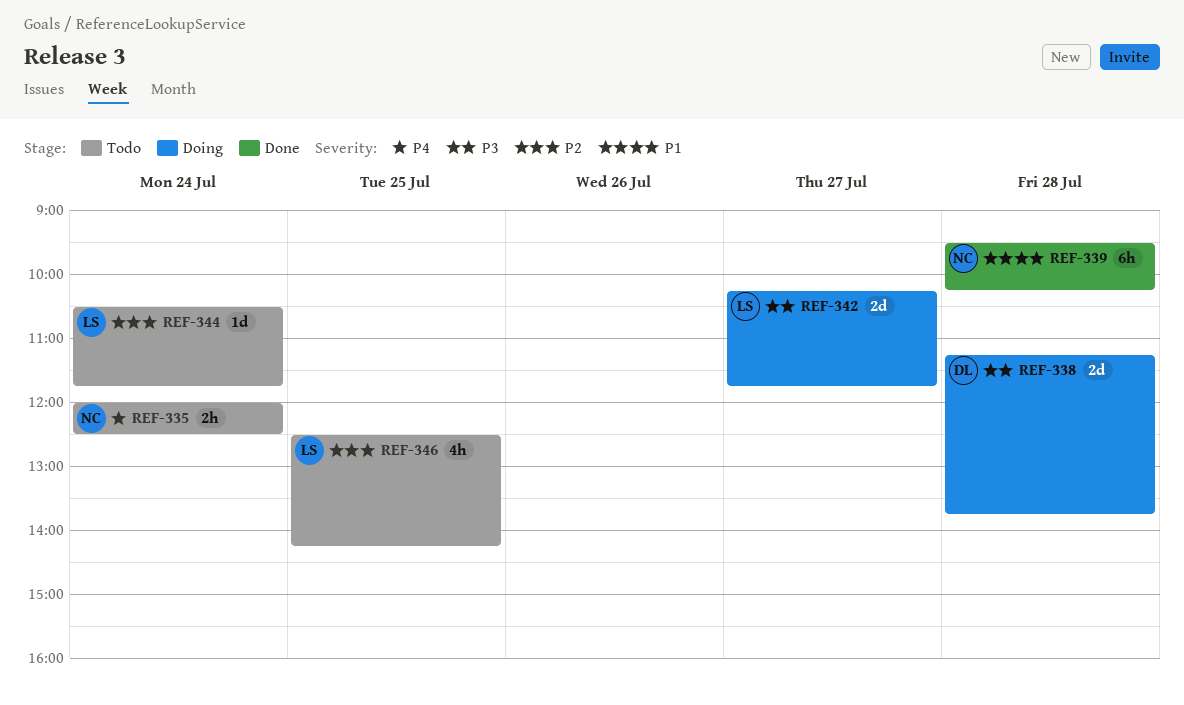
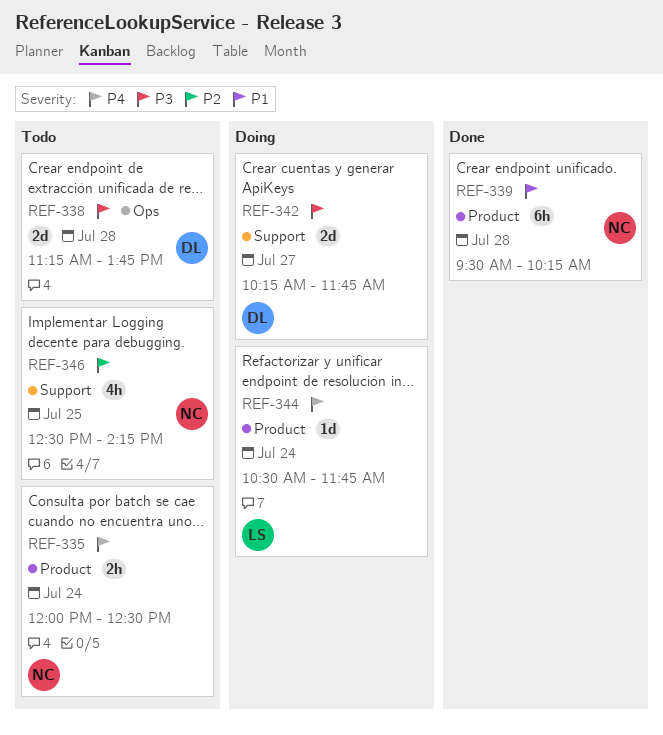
REF-338, status: Doing -> Todo
REF-342, owner: LS -> DL
REF-344, status: Todo -> Doing
REF-344, priority: P2 -> P4
REF-346, owner: LS -> NC

